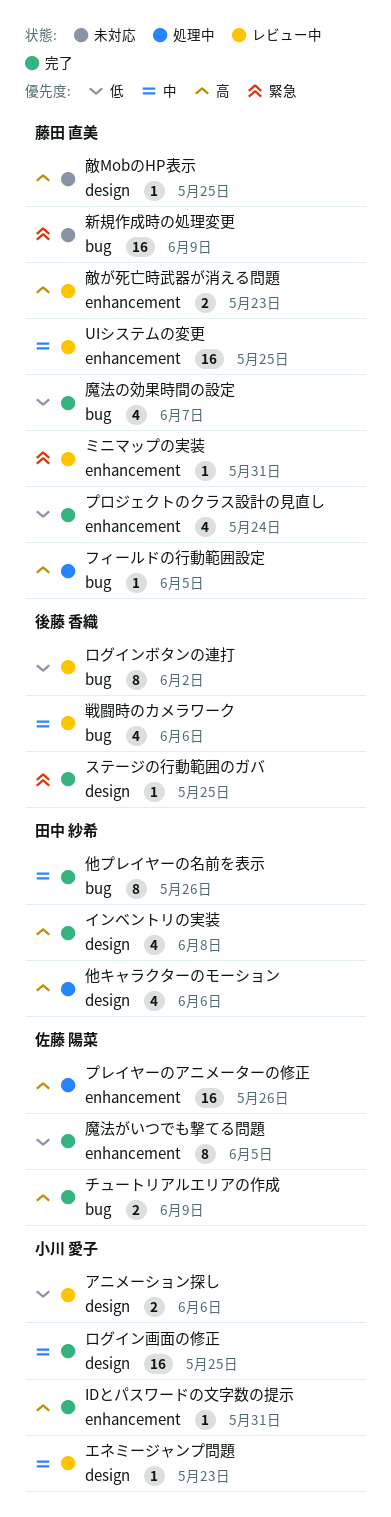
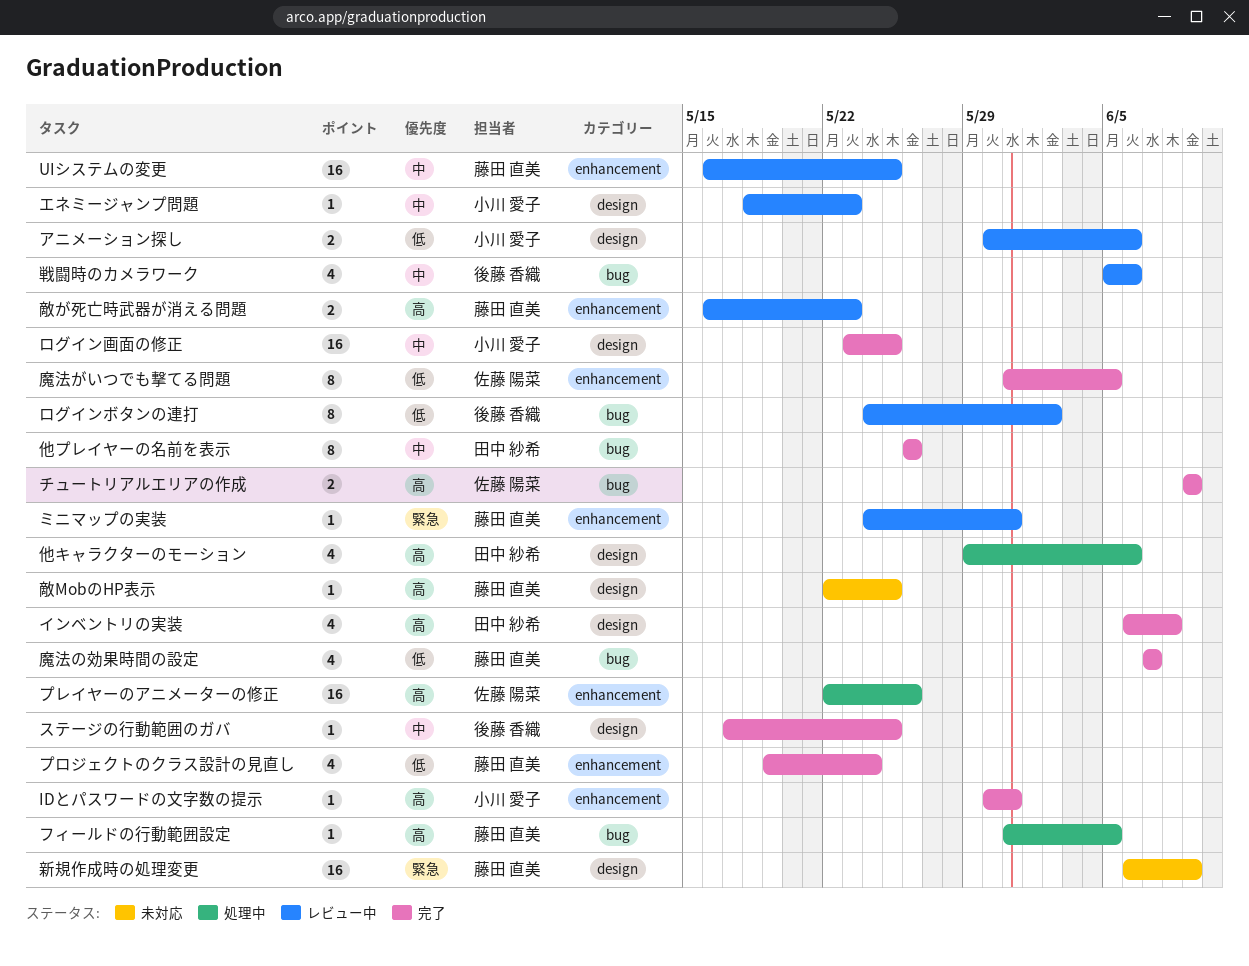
ステージの行動範囲のガバ, priority: 緊急 -> 中
新規作成時の処理変更, label: bug -> design

